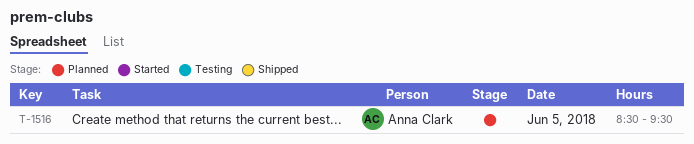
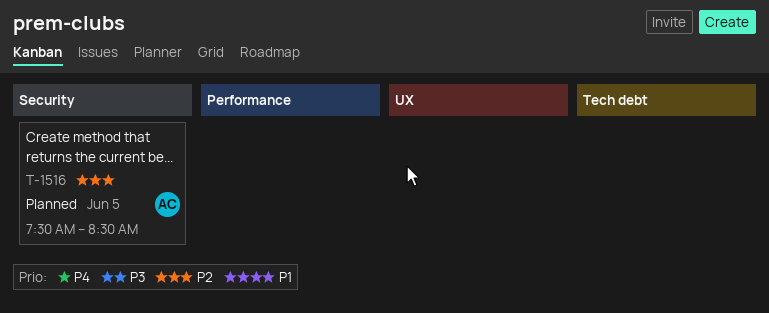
T-1516, begins: 08:30 -> 07:30
T-1516, ends: 09:30 -> 08:30

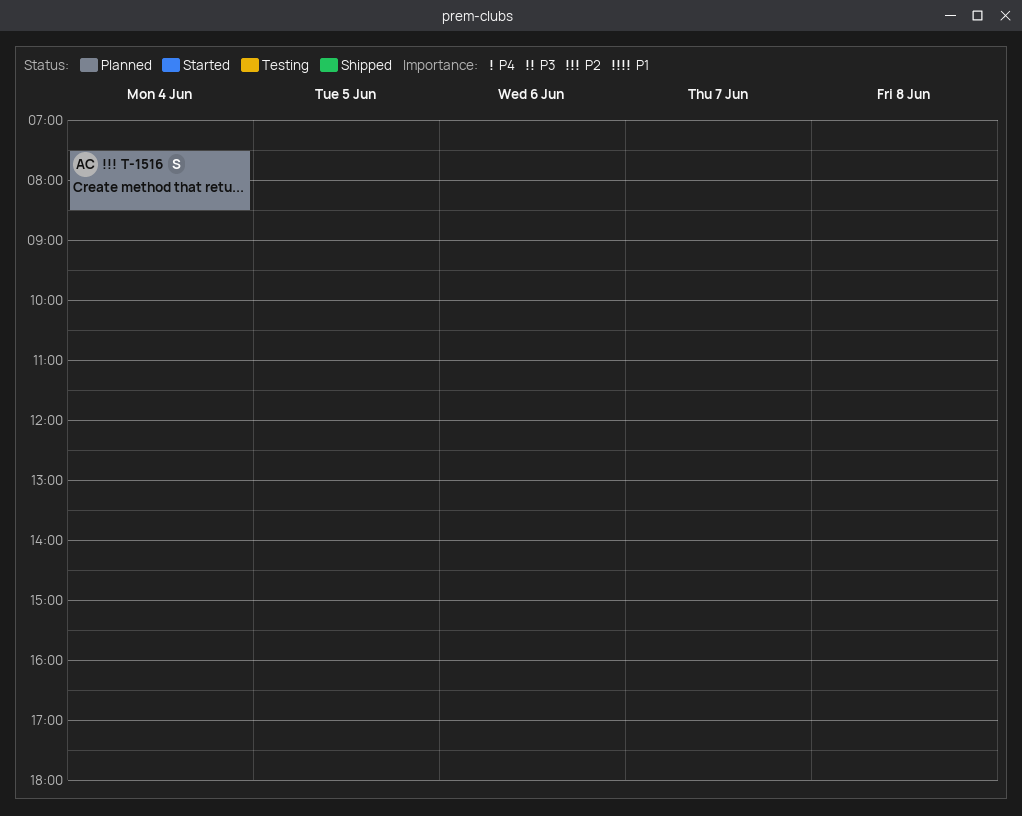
T-1516, day: Jun 5 -> Jun 4

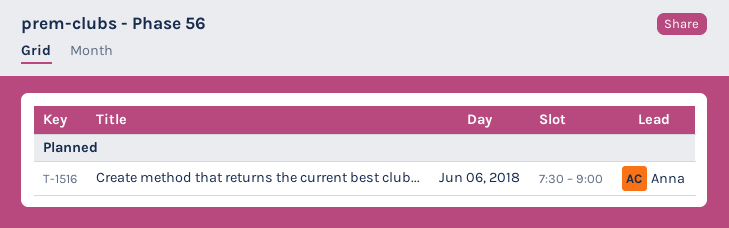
T-1516, day: Jun 4 -> Jun 6
T-1516, ends: 08:30 -> 09:00

